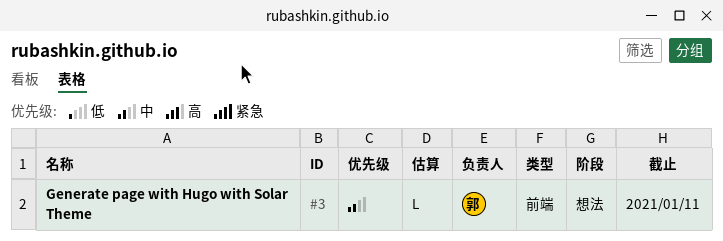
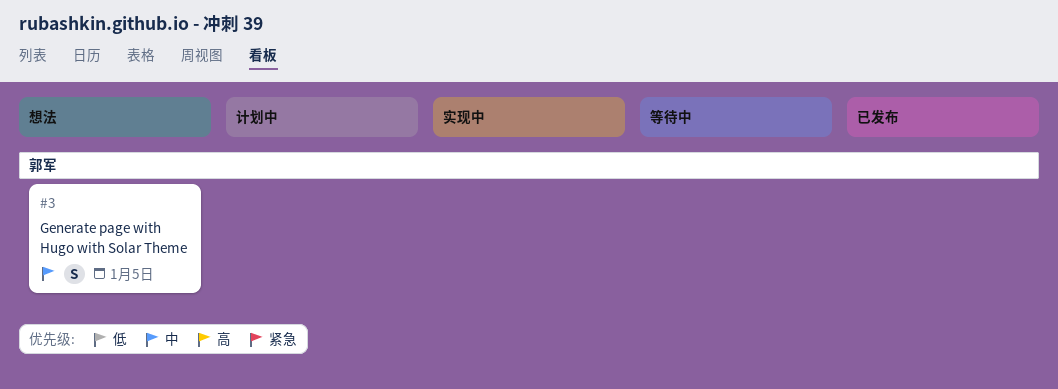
#3, estimate: L -> S
#3, due: Jan 11 -> Jan 5

